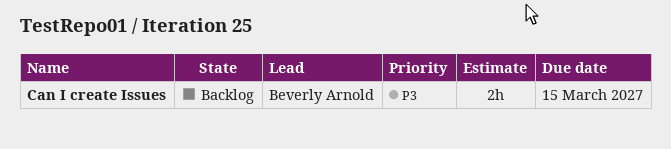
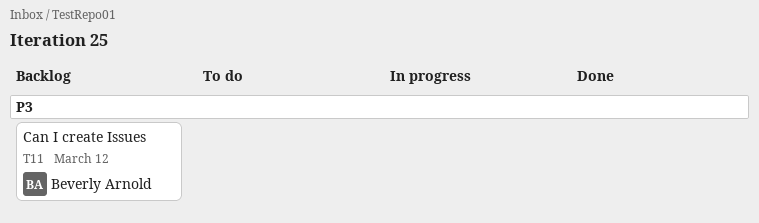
Can I create Issues, due: Mar 15 -> Mar 12

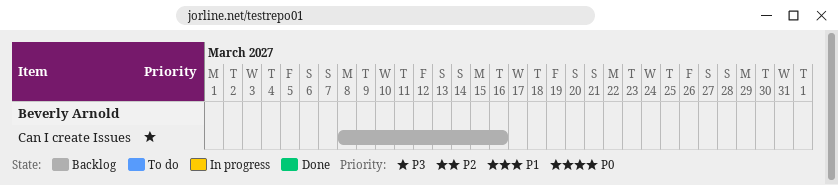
Can I create Issues, due: Mar 12 -> Mar 16

